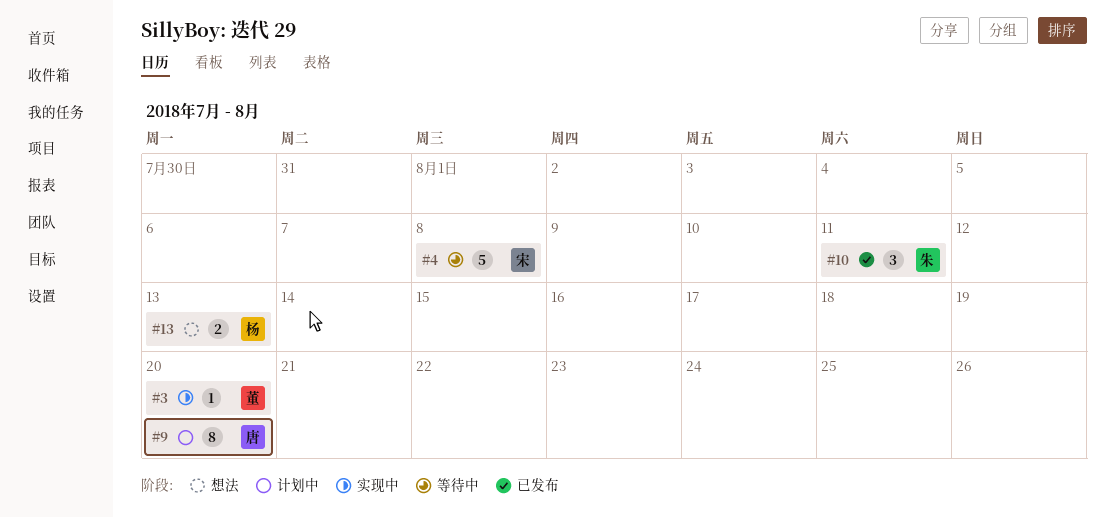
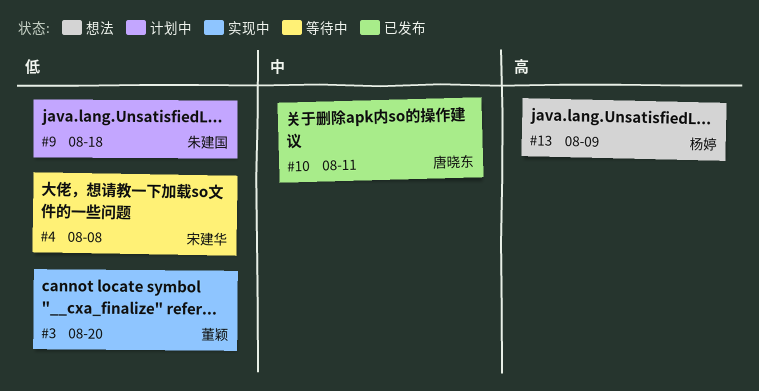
#9, owner: 唐晓东 -> 朱建国
#9, due: Aug 20 -> Aug 18
#10, owner: 朱建国 -> 唐晓东
#13, due: Aug 13 -> Aug 9

